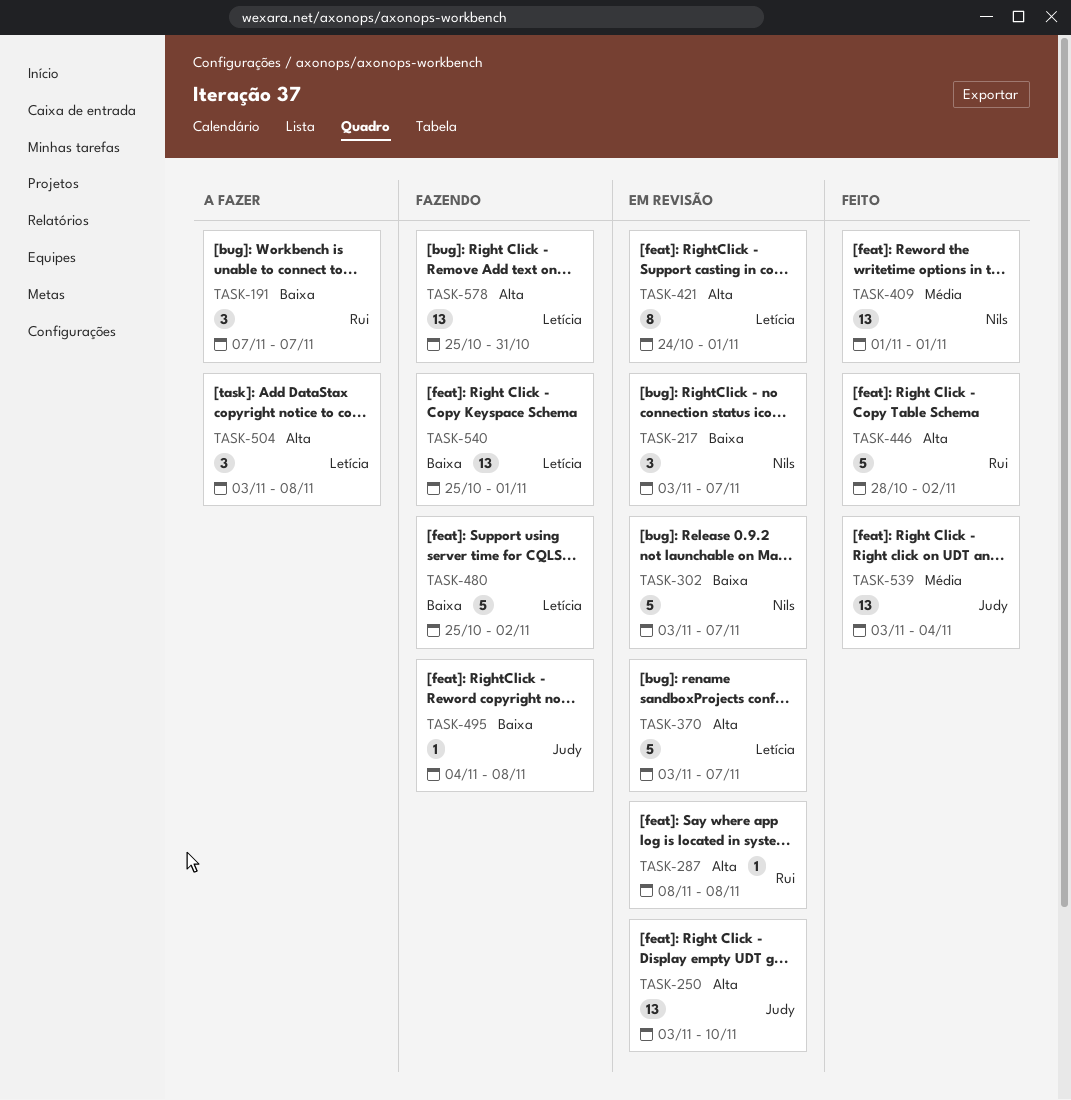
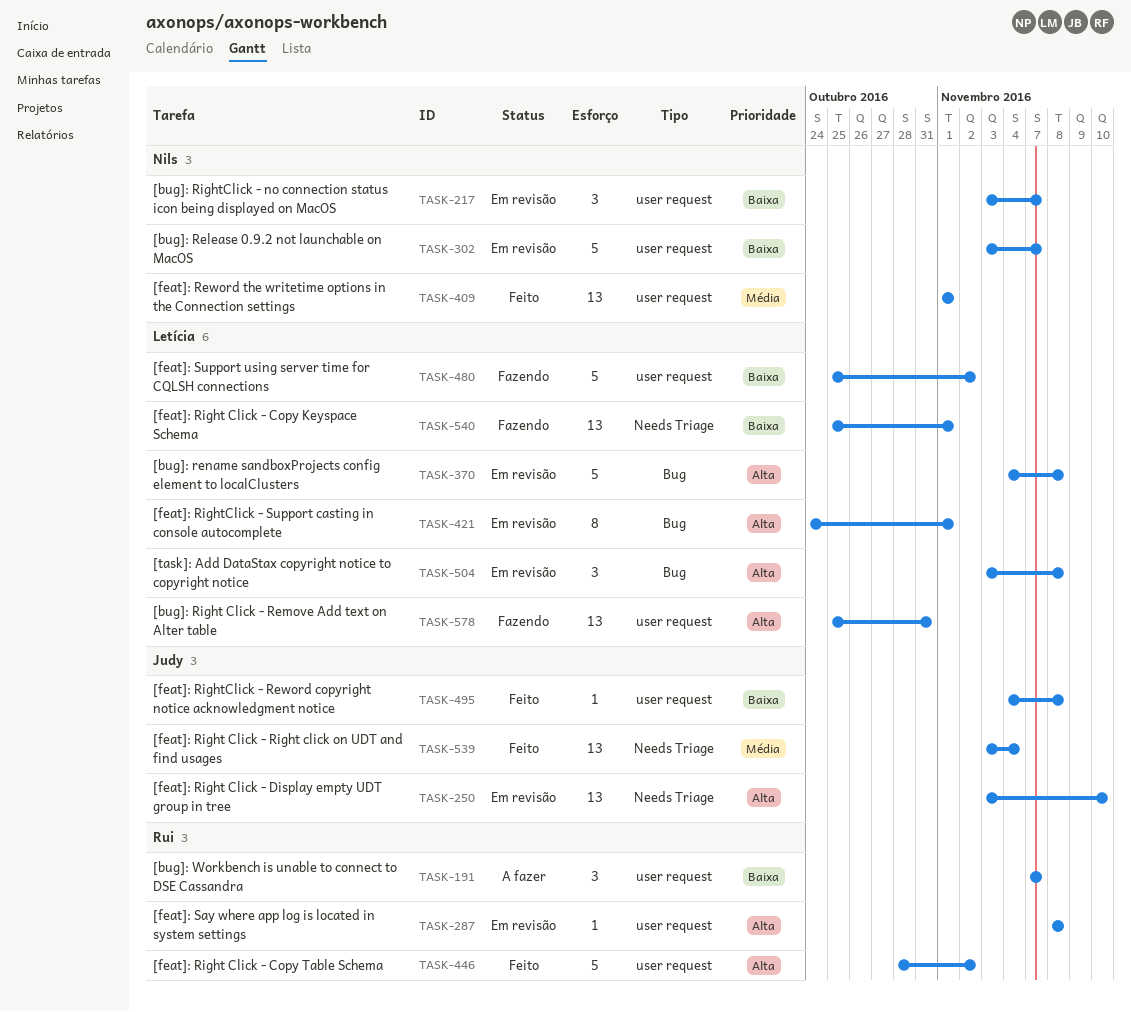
TASK-370, start: Nov 3 -> Nov 4
TASK-370, due: Nov 7 -> Nov 8
TASK-495, status: Fazendo -> Feito
TASK-504, status: A fazer -> Em revisão

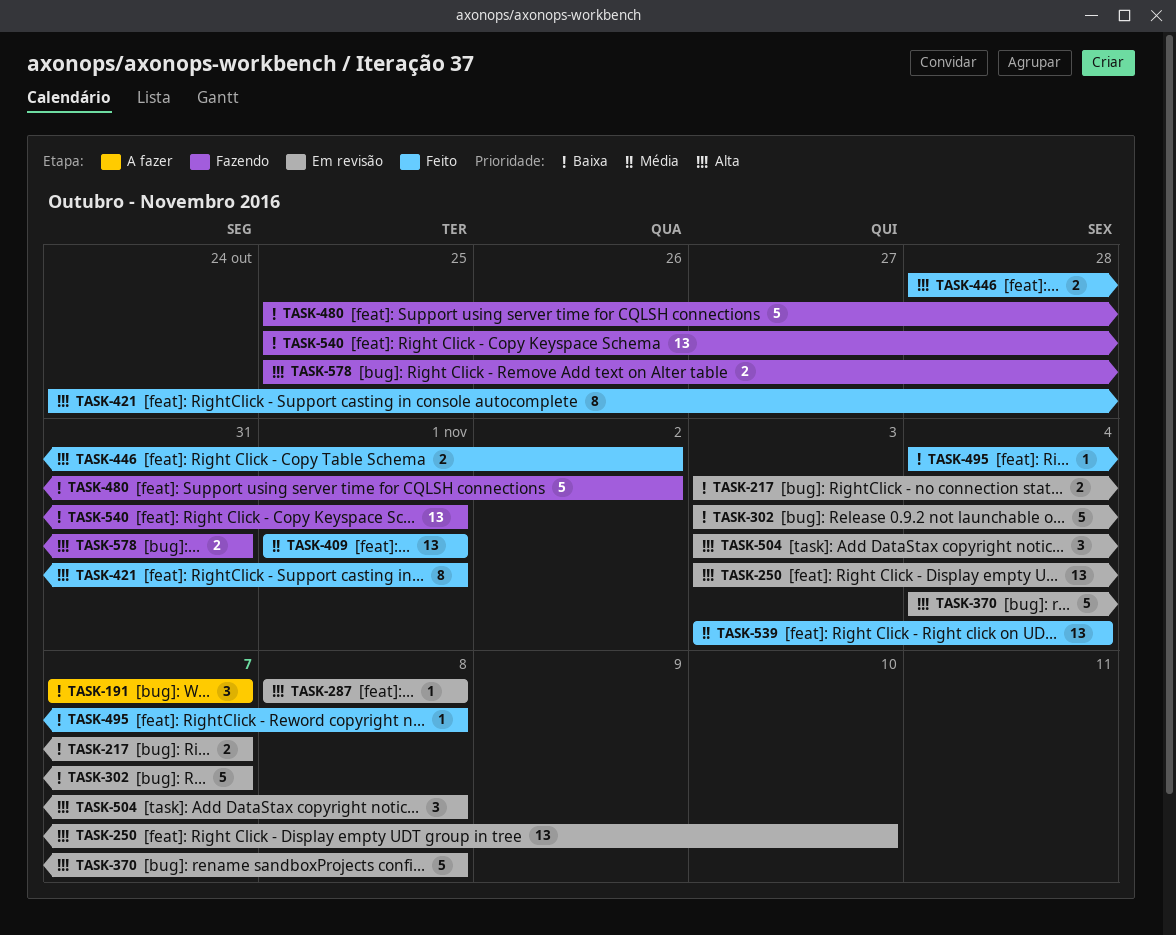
TASK-217, estimate: 3 -> 2
TASK-421, status: Em revisão -> Feito
TASK-446, estimate: 5 -> 2
TASK-578, estimate: 13 -> 2

